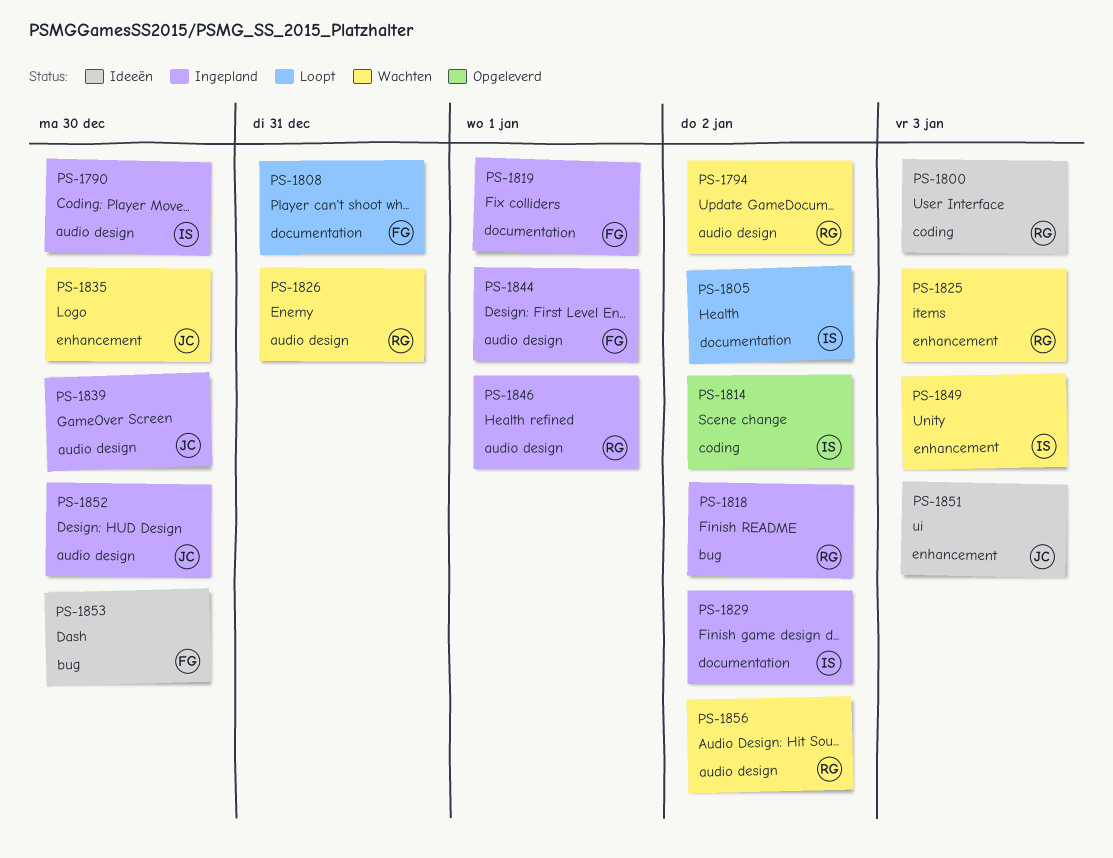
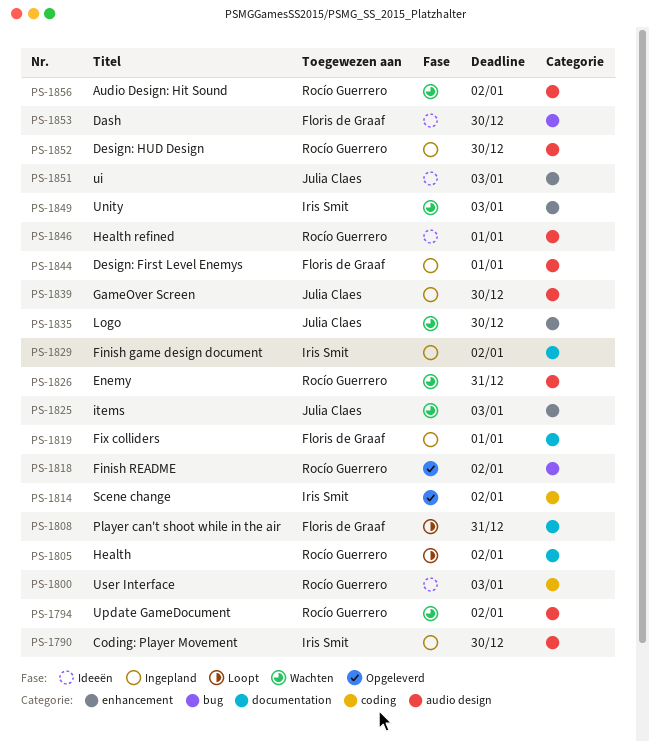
PS-1805, owner: Iris Smit -> Rocío Guerrero
PS-1818, status: Ingepland -> Opgeleverd
PS-1825, owner: Rocío Guerrero -> Julia Claes
PS-1846, status: Ingepland -> Ideeën
PS-1852, owner: Julia Claes -> Rocío Guerrero

